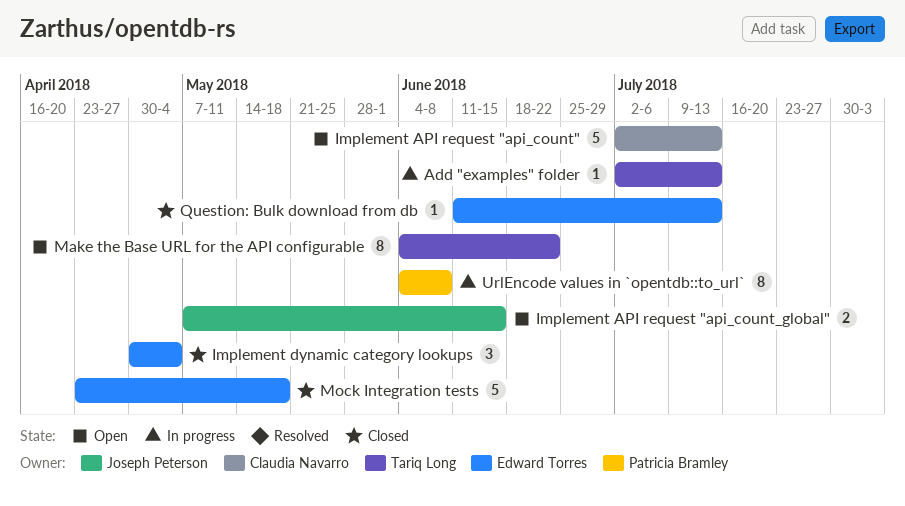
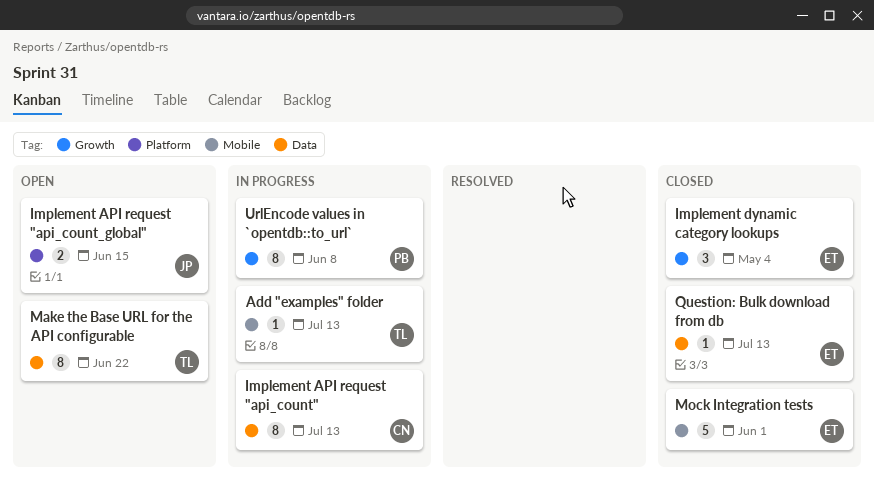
Implement API request "api_count", status: Open -> In progress
Implement API request "api_count", estimate: 5 -> 8
Mock Integration tests, due: May 18 -> Jun 1

